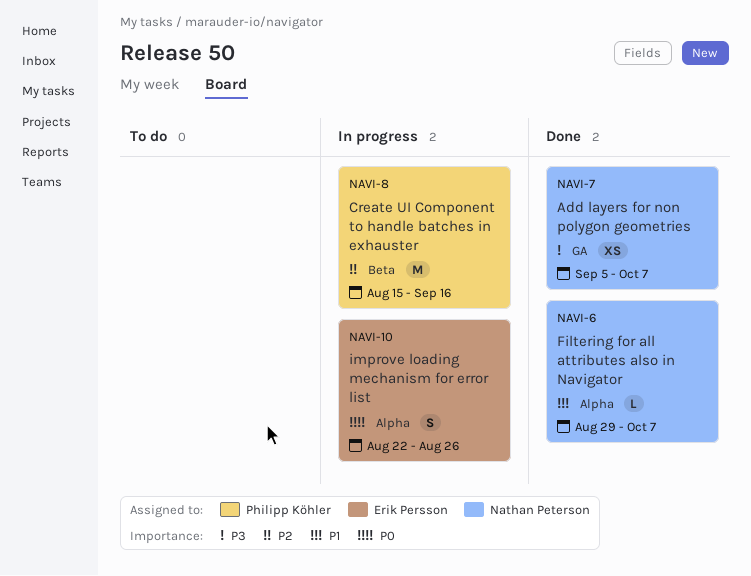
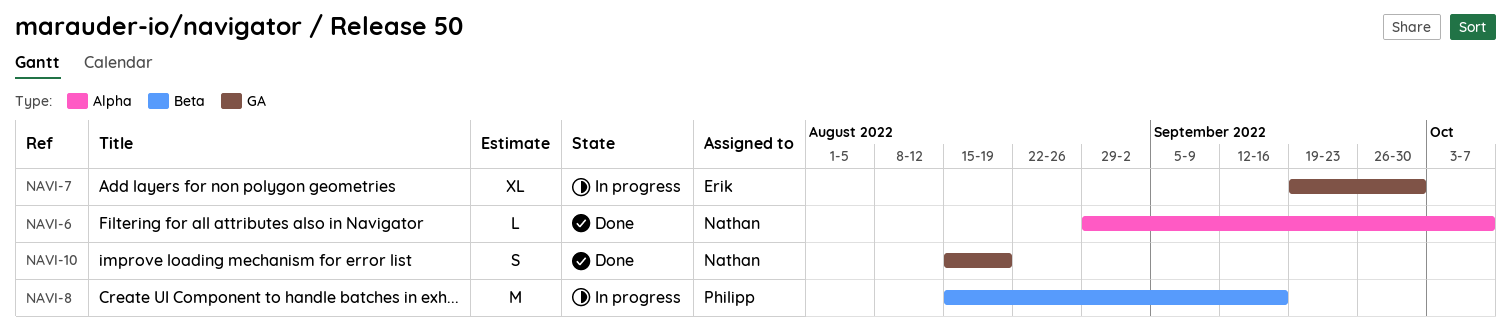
NAVI-7, status: Done -> In progress
NAVI-7, owner: Nathan Peterson -> Erik Persson
NAVI-7, estimate: XS -> XL
NAVI-7, start: Sep 5 -> Sep 19
NAVI-7, due: Oct 7 -> Sep 30
NAVI-10, status: In progress -> Done
NAVI-10, owner: Erik Persson -> Nathan Peterson
NAVI-10, label: Alpha -> GA
NAVI-10, start: Aug 22 -> Aug 15
NAVI-10, due: Aug 26 -> Aug 19

